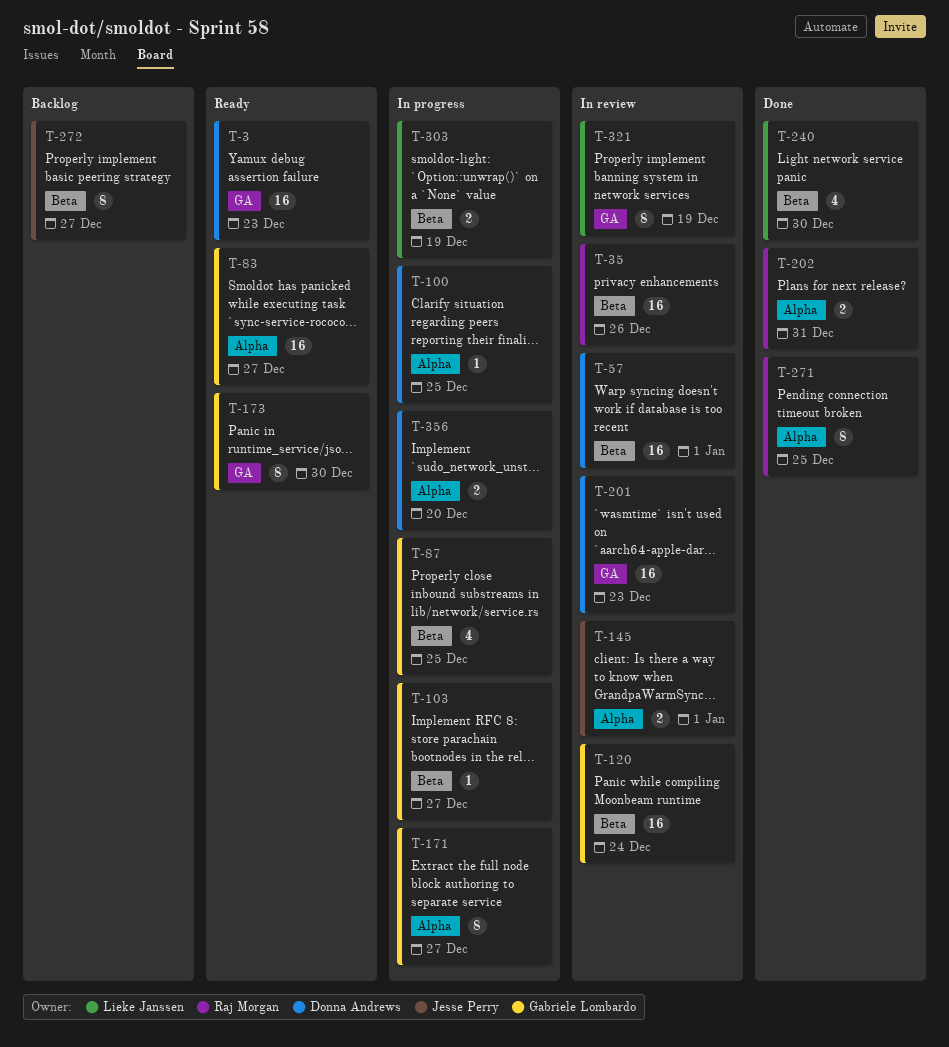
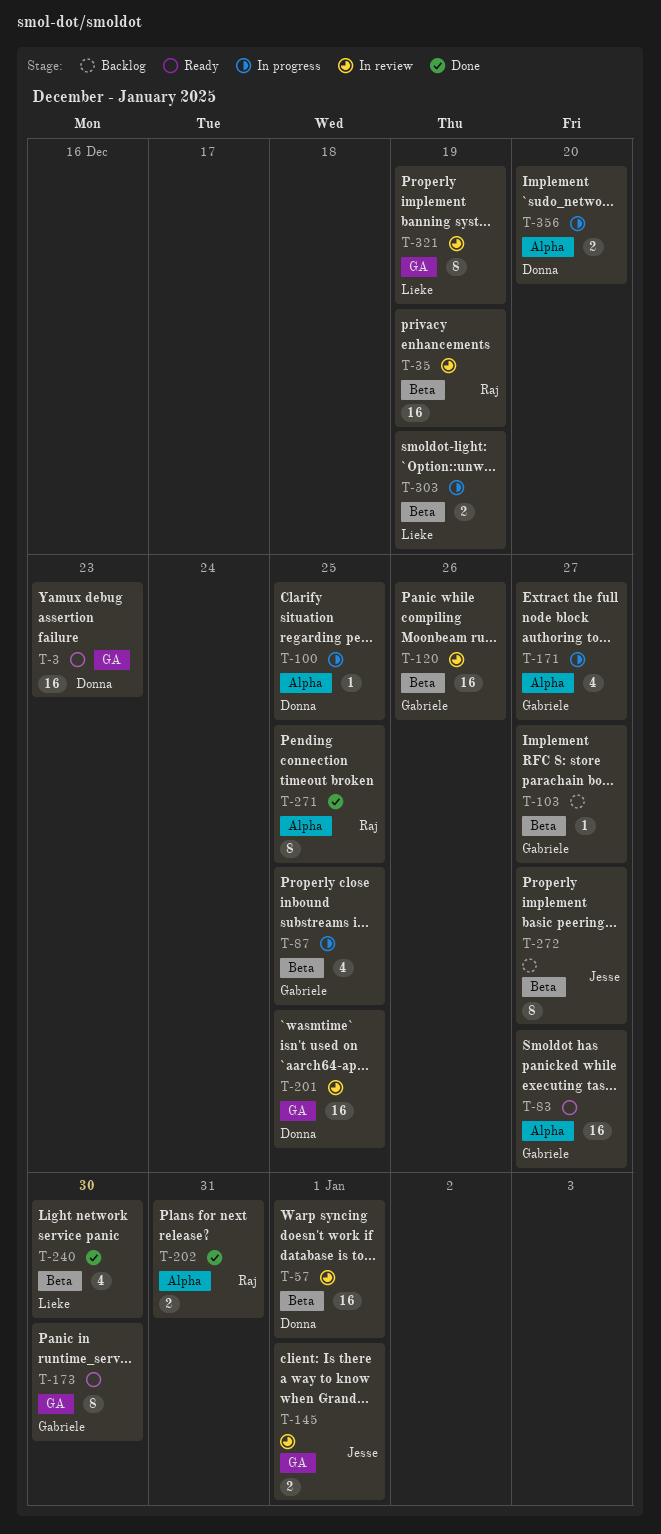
T-35, due: Dec 26 -> Dec 19
T-103, status: In progress -> Backlog
T-120, due: Dec 24 -> Dec 26
T-145, label: Alpha -> GA
T-171, estimate: 8 -> 4
T-201, due: Dec 23 -> Dec 25

